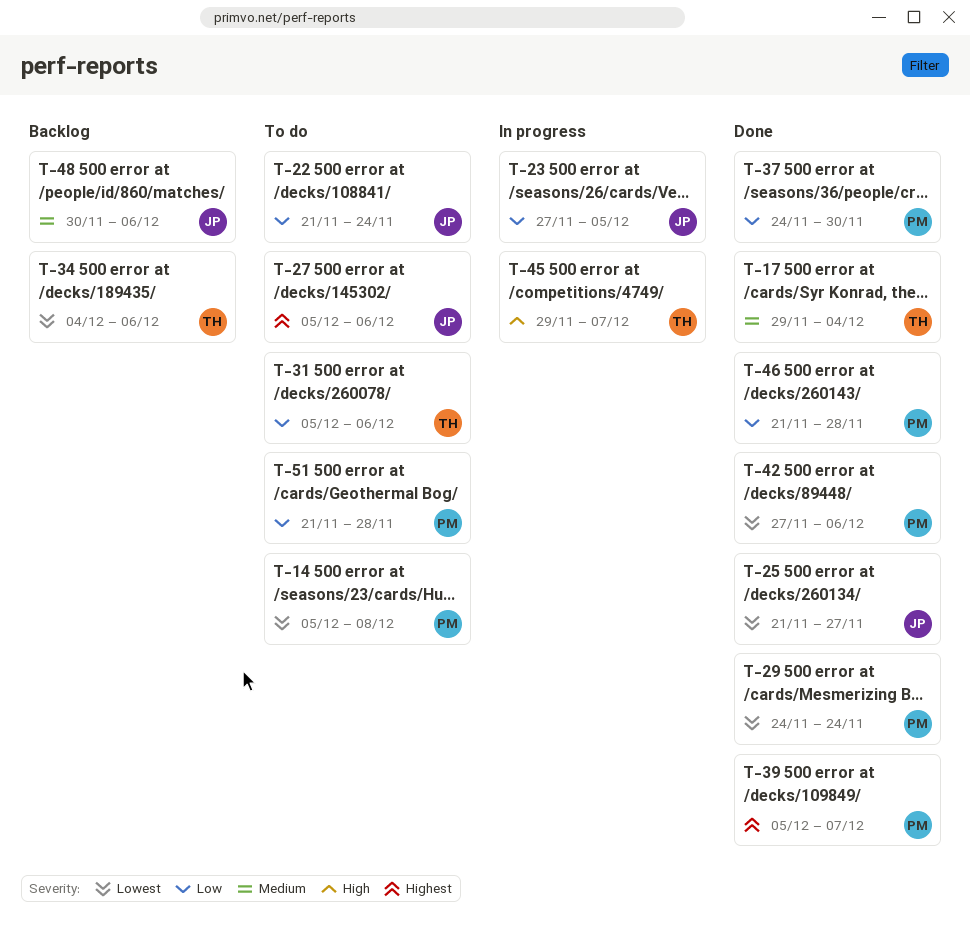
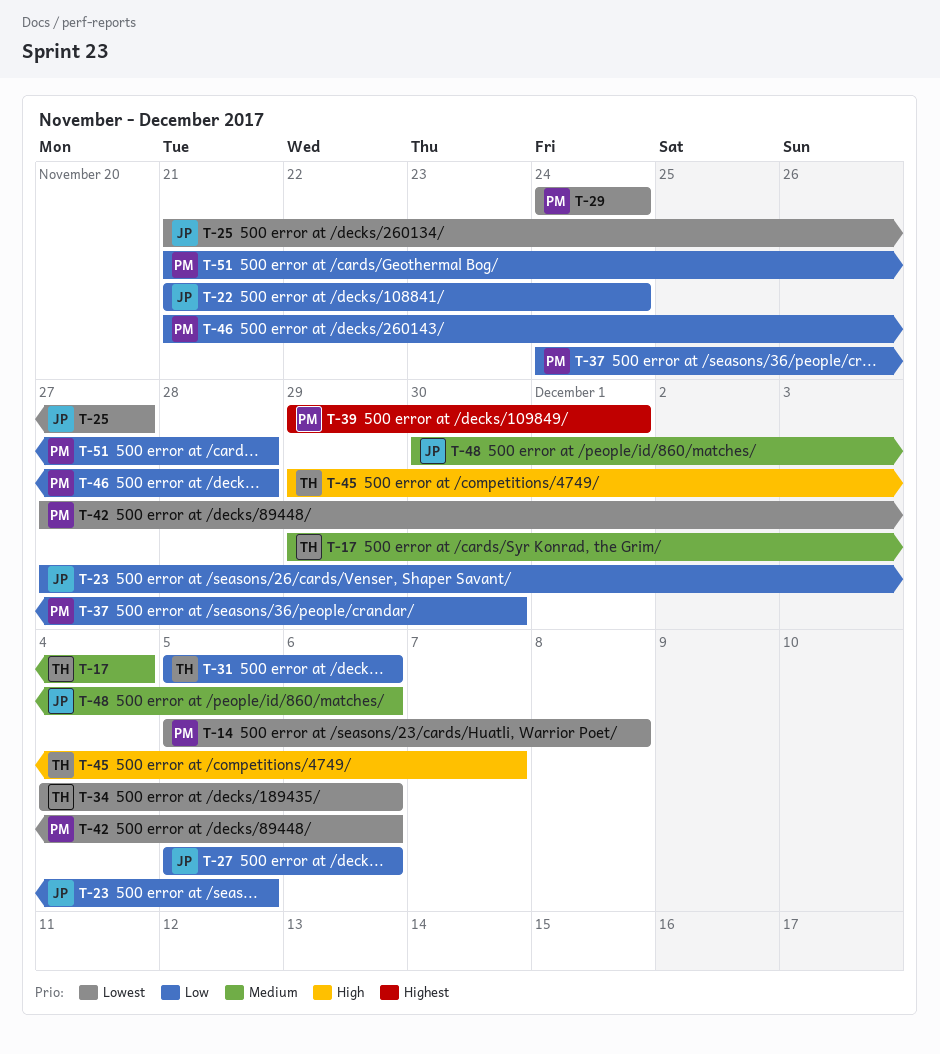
T-27, priority: Highest -> Low
T-39, start: Dec 5 -> Nov 29
T-39, due: Dec 7 -> Dec 1

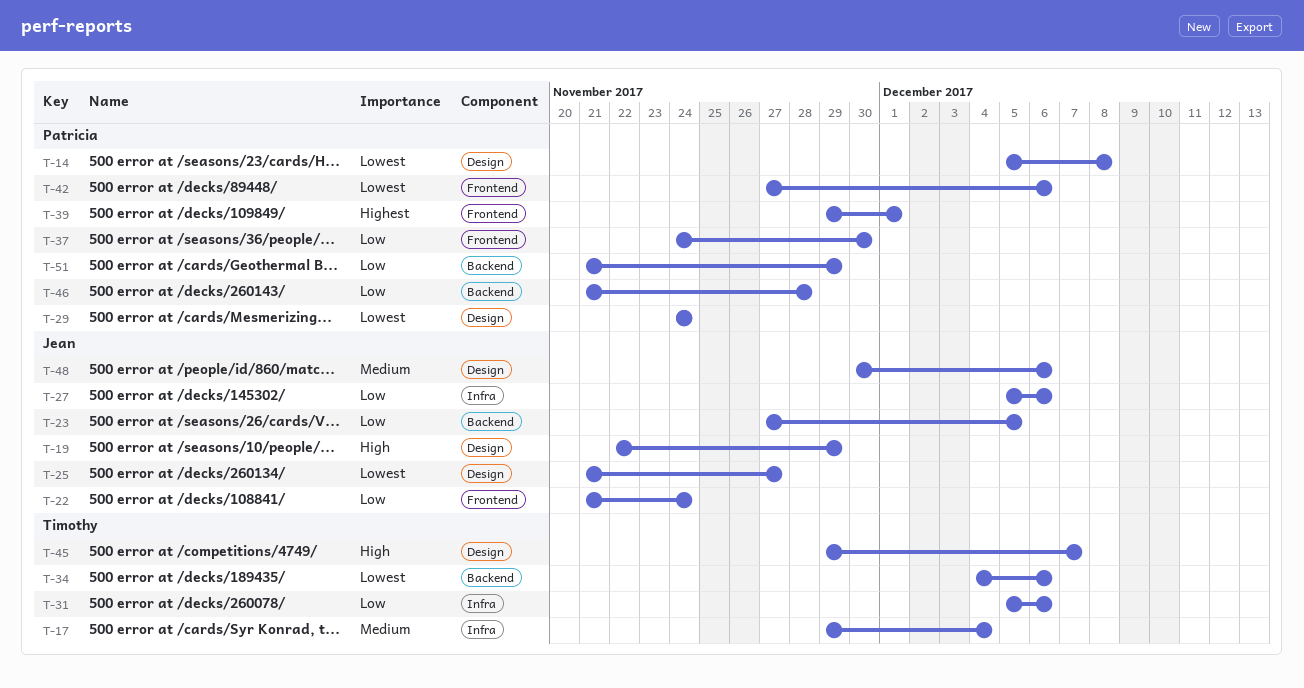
T-19: none -> present
T-51, due: Nov 28 -> Nov 29

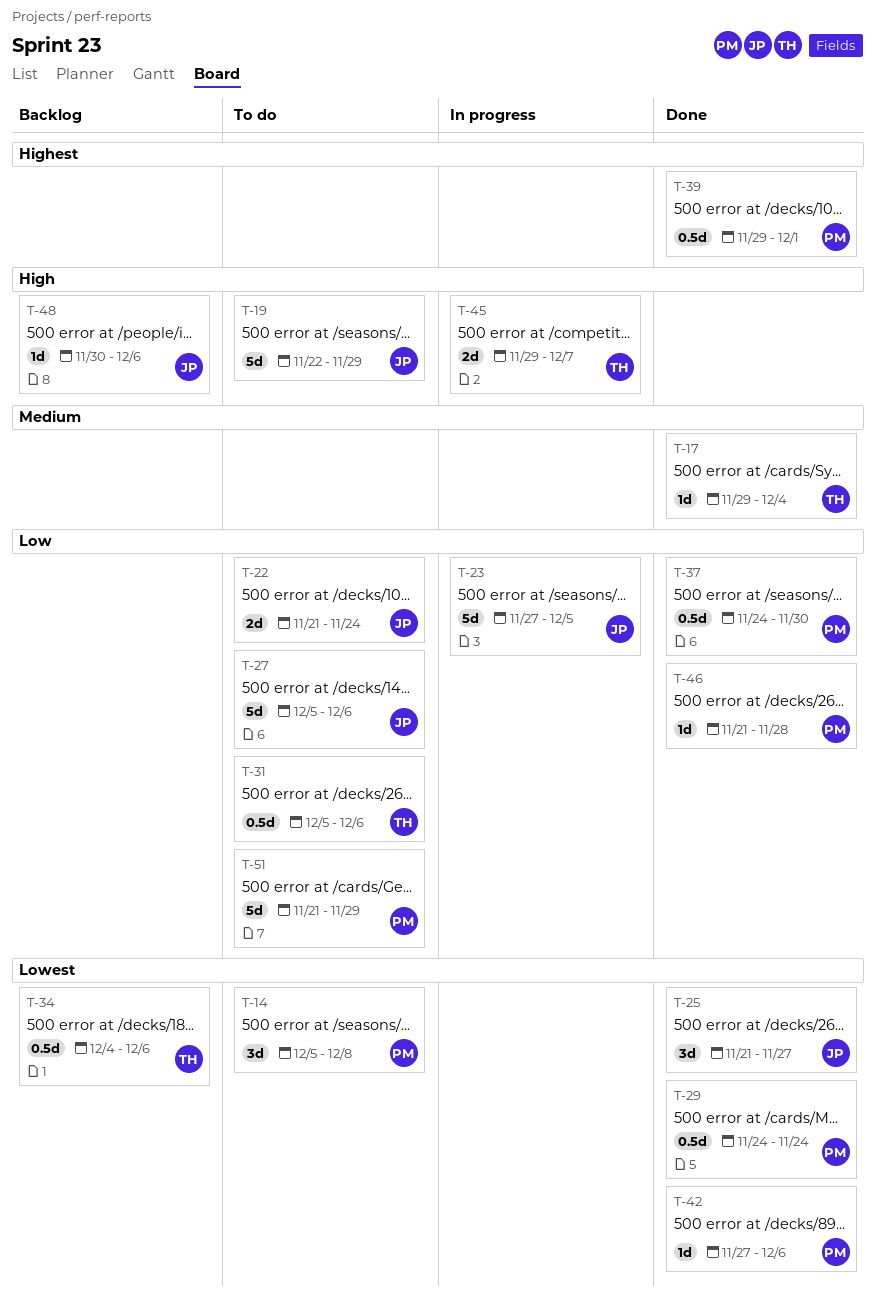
T-48, priority: Medium -> High

